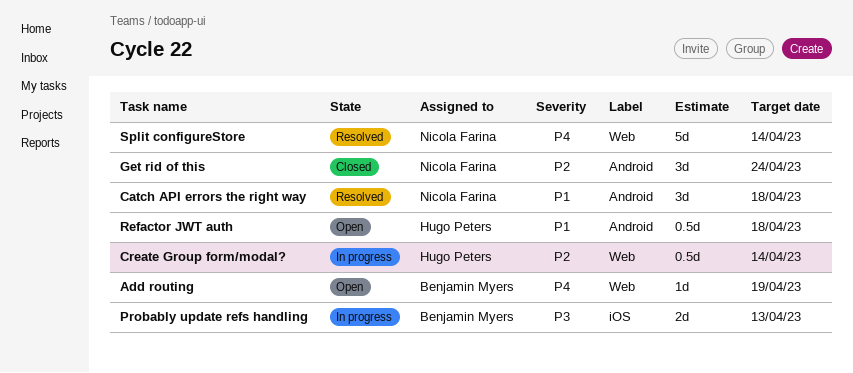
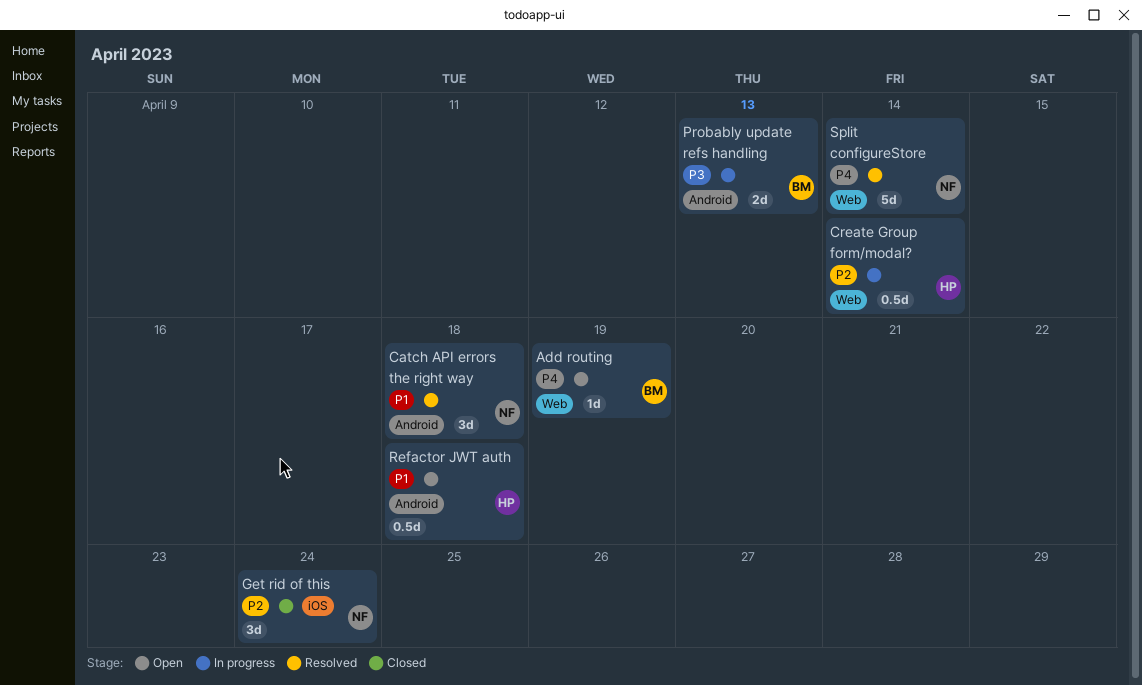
Get rid of this, label: Android -> iOS
Probably update refs handling, label: iOS -> Android

